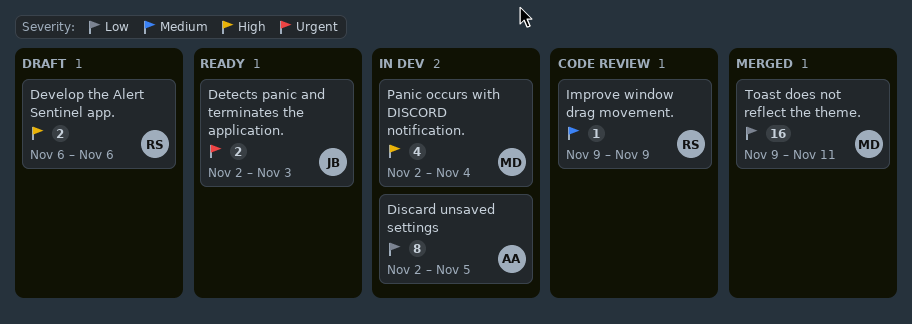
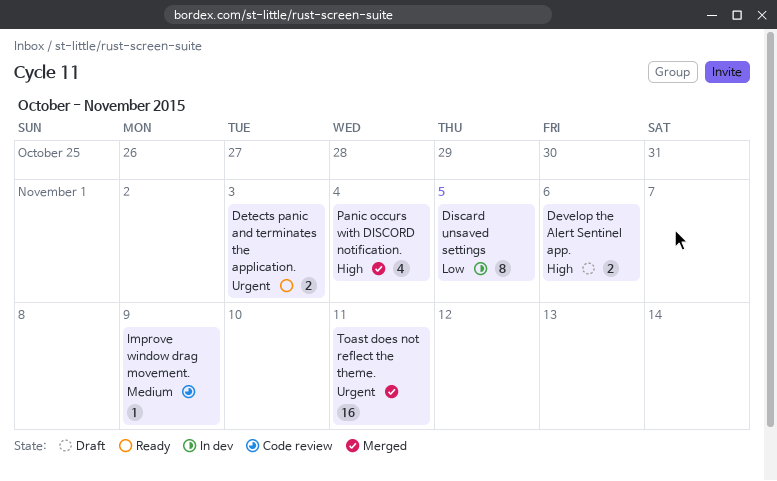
Panic occurs with DISCORD notification., status: In dev -> Merged
Toast does not reflect the theme., priority: Low -> Urgent

